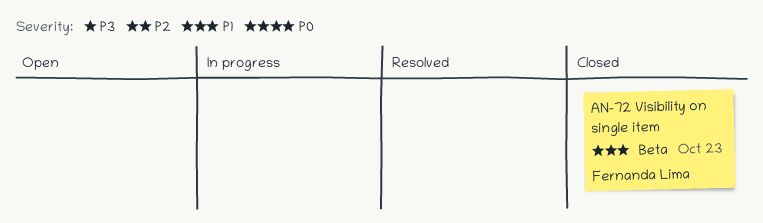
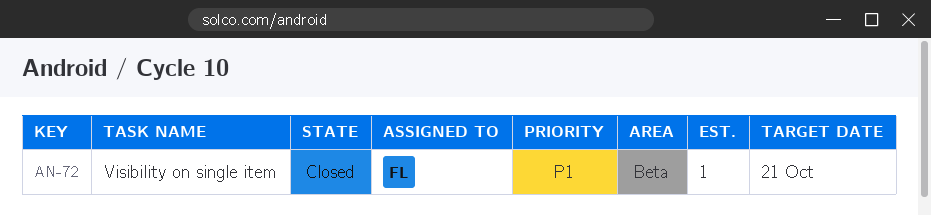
AN-72, due: Oct 23 -> Oct 21

